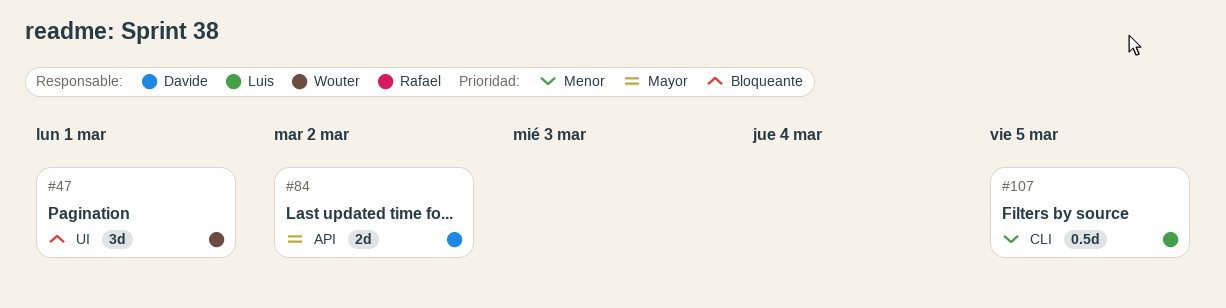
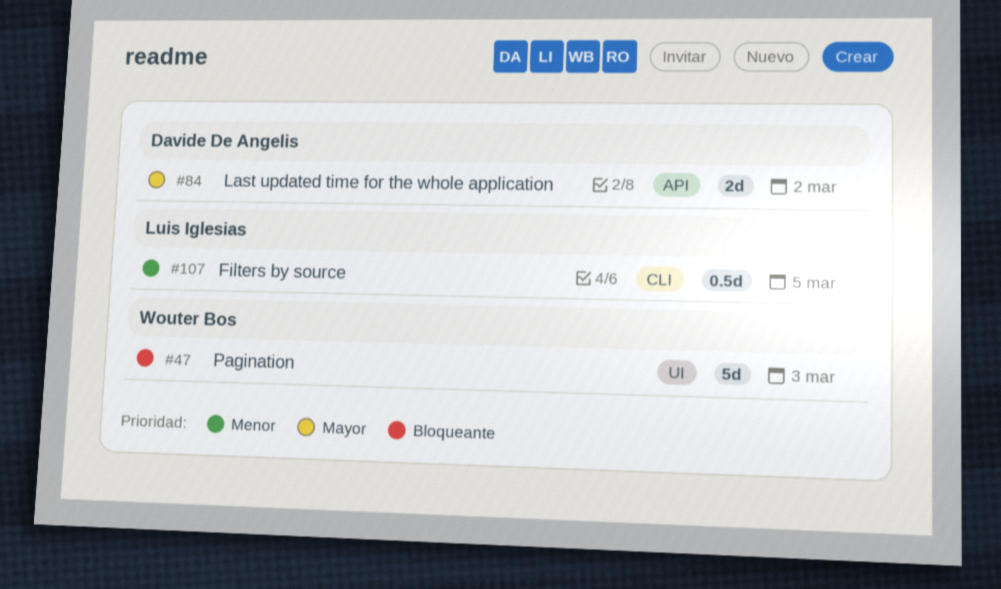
#47, estimate: 3d -> 5d
#47, due: Mar 1 -> Mar 3

